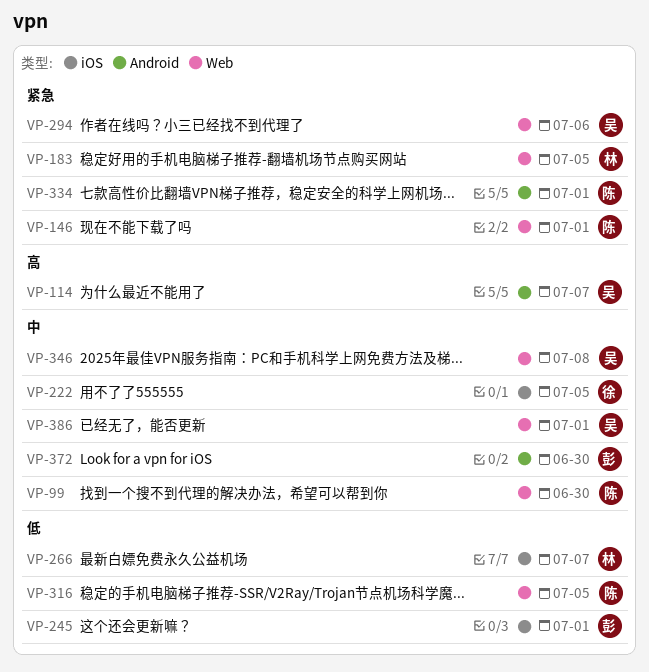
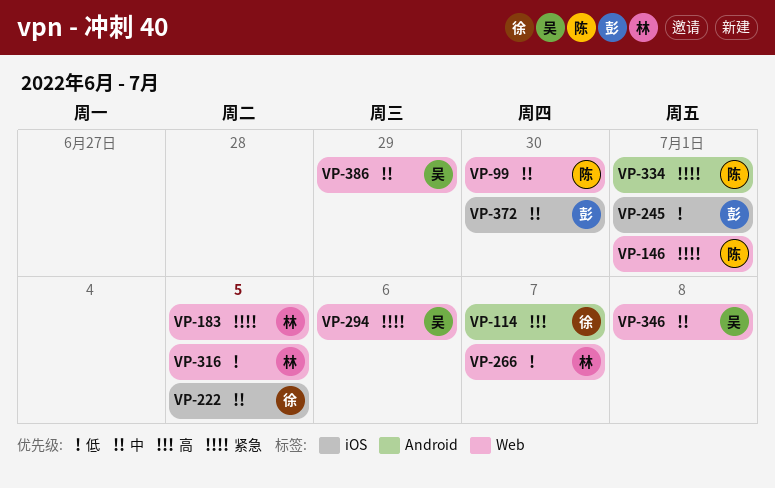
VP-114, owner: 吴 -> 徐
VP-266, label: iOS -> Web
VP-316, owner: 陈 -> 林
VP-372, label: Android -> iOS
VP-386, due: Jul 1 -> Jun 29

